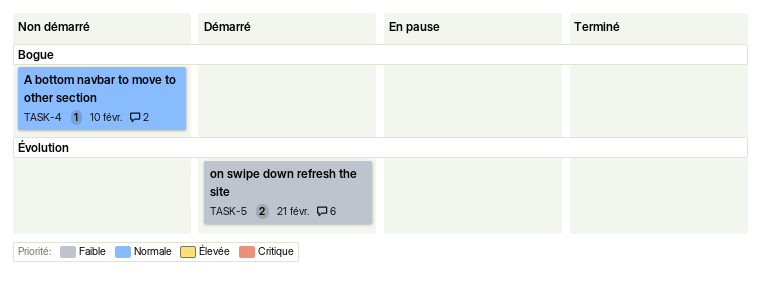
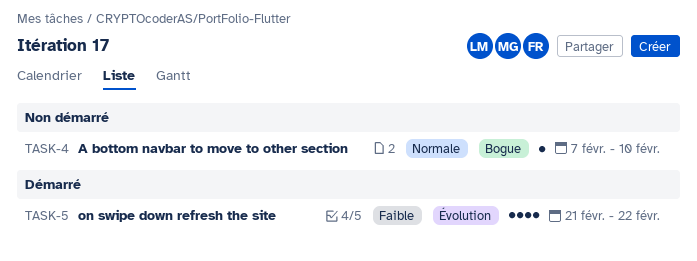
TASK-5, estimate: 2 -> 4
TASK-5, due: Feb 21 -> Feb 22

